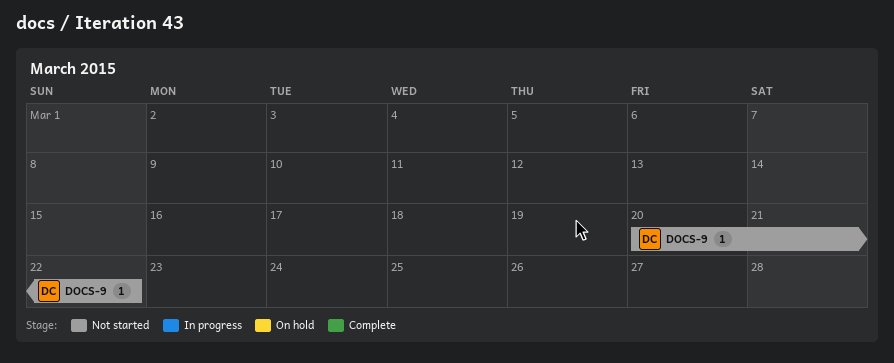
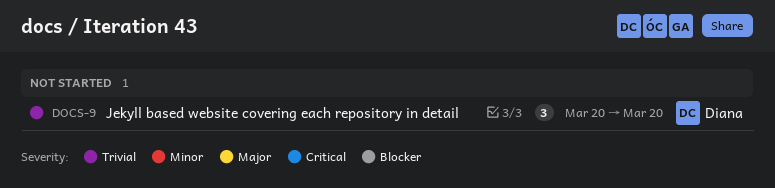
DOCS-9, estimate: 1 -> 3
DOCS-9, due: Mar 22 -> Mar 20

